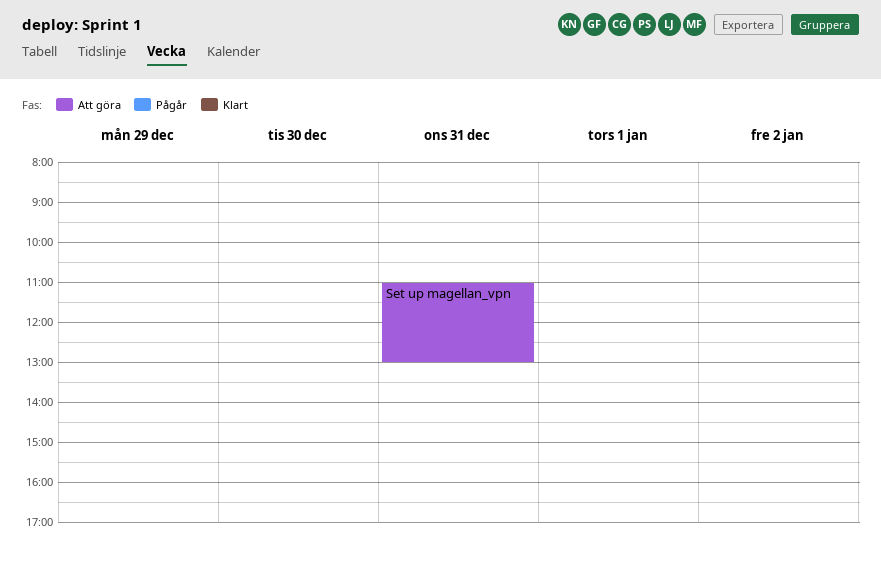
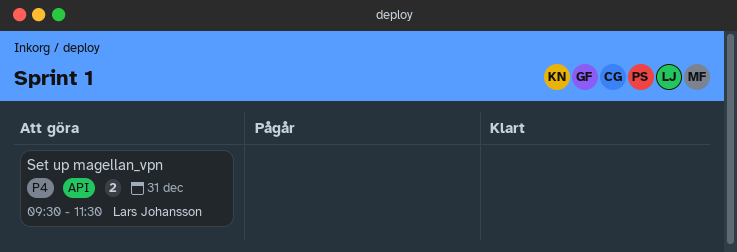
Set up magellan_vpn, begins: 11:00 -> 09:30
Set up magellan_vpn, ends: 13:00 -> 11:30

